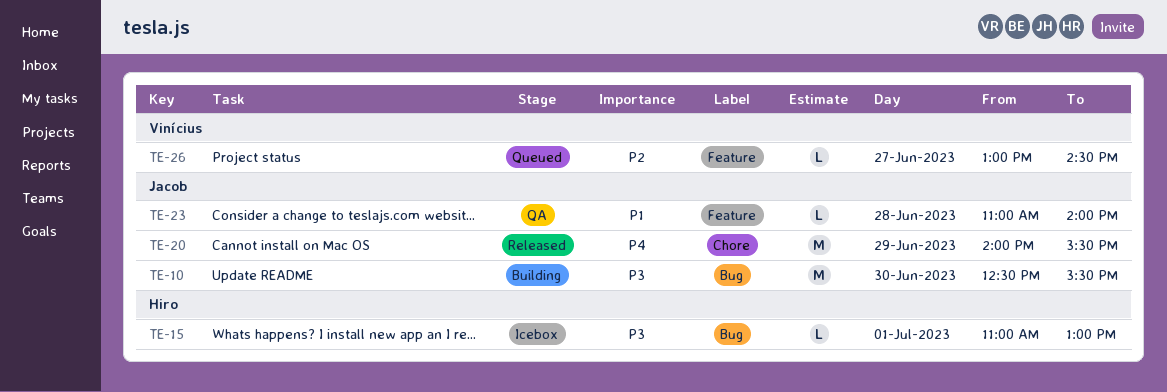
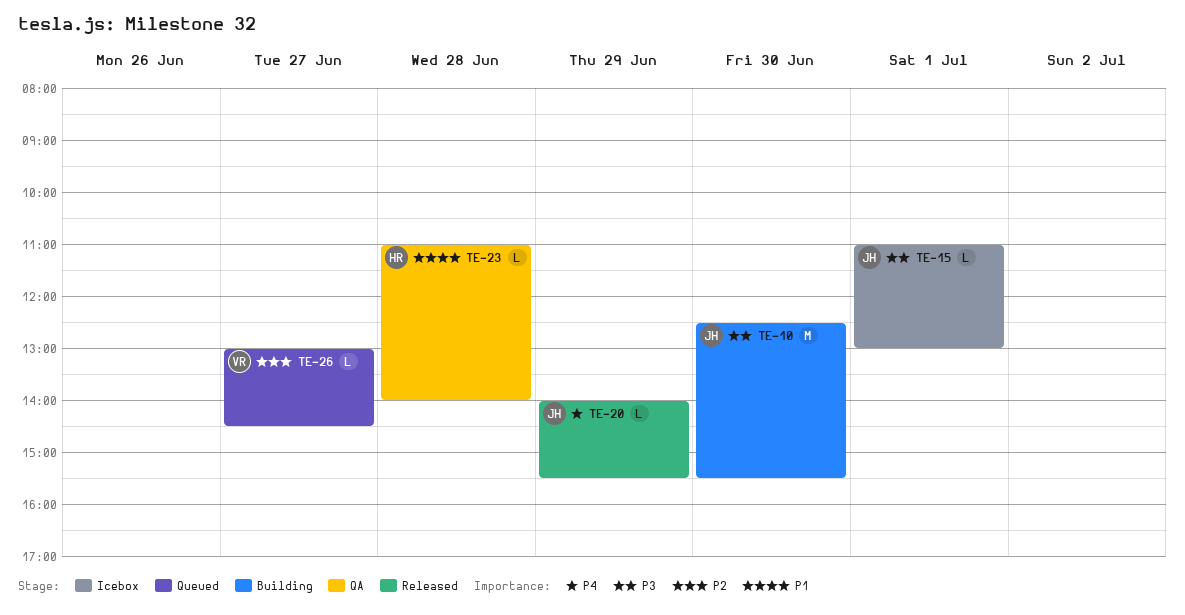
TE-15, owner: Hiro -> Jacob
TE-20, estimate: M -> L
TE-23, owner: Jacob -> Hiro

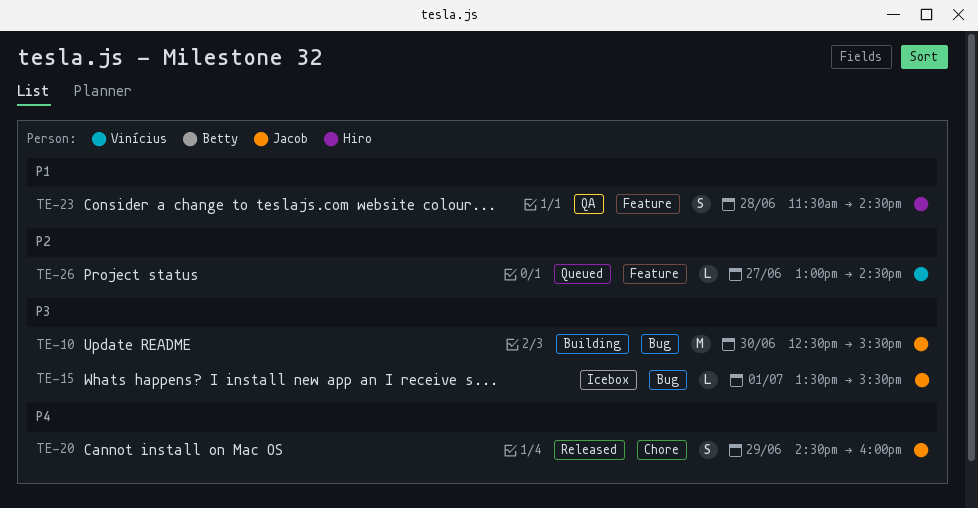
TE-15, begins: 11:00 -> 13:30
TE-15, ends: 13:00 -> 15:30
TE-20, estimate: L -> S
TE-20, begins: 14:00 -> 14:30
TE-20, ends: 15:30 -> 16:00
TE-23, estimate: L -> S
TE-23, begins: 11:00 -> 11:30
TE-23, ends: 14:00 -> 14:30

